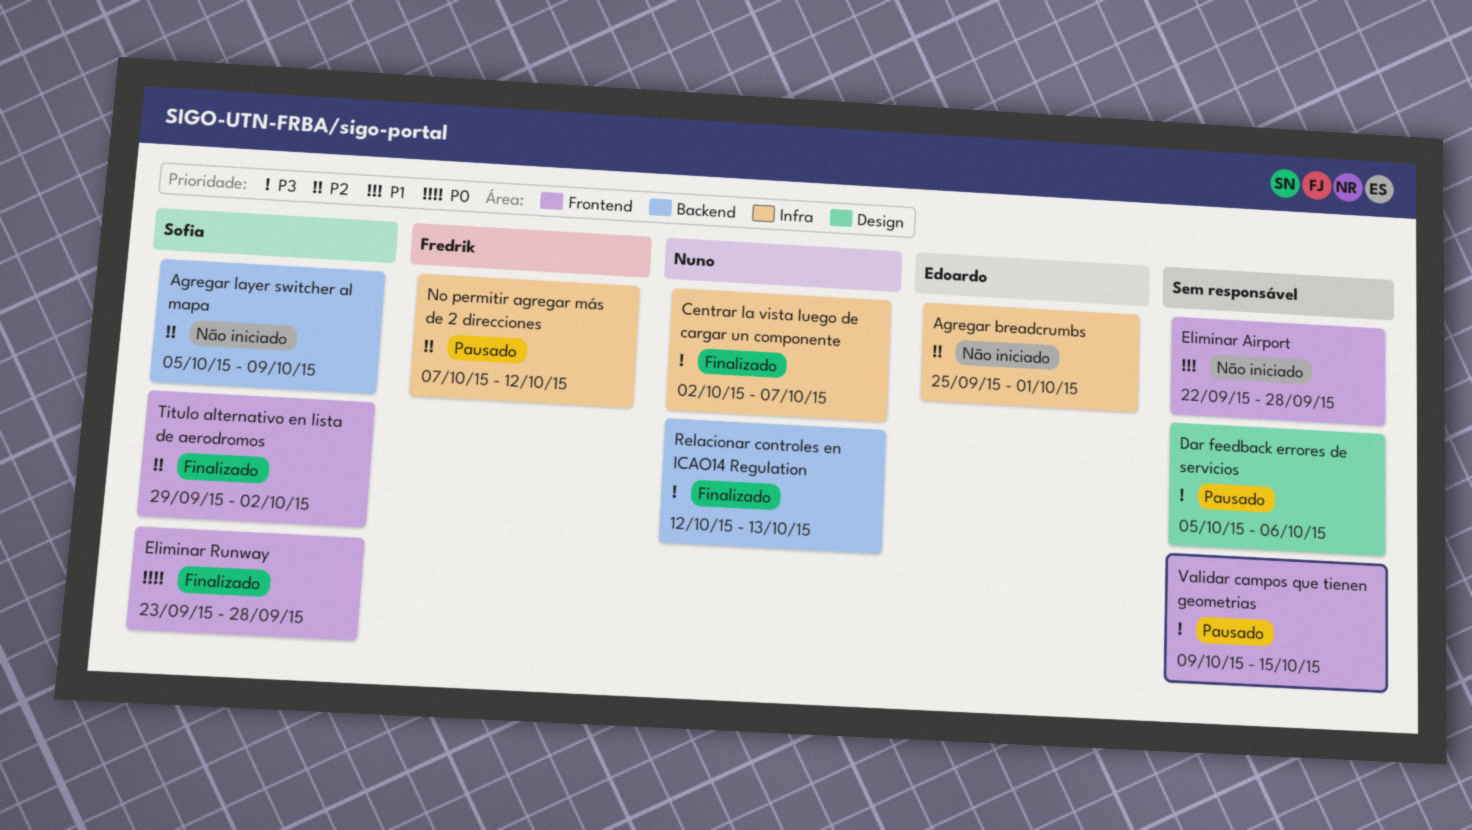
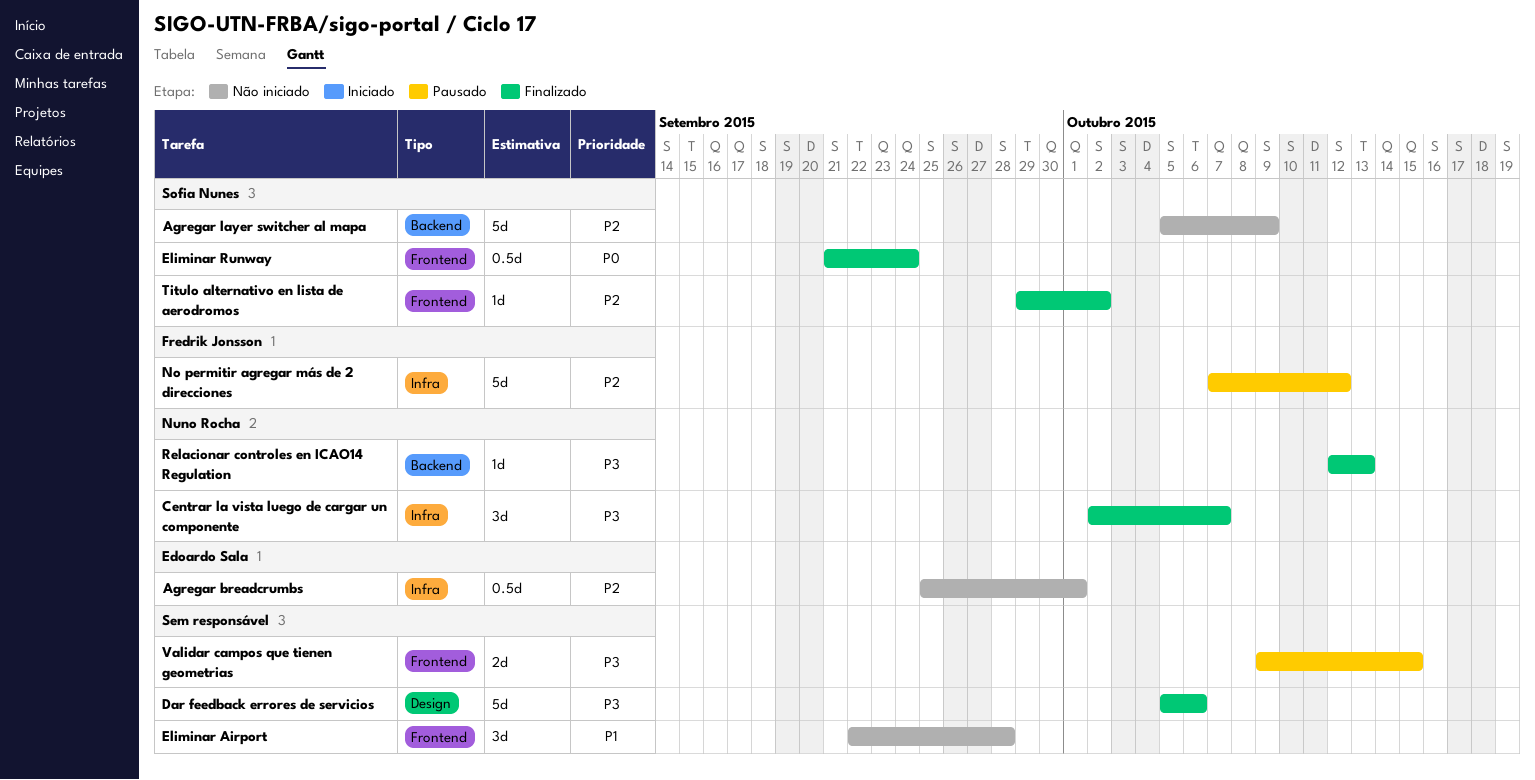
Dar feedback errores de servicios, status: Pausado -> Finalizado
Eliminar Runway, start: Sep 23 -> Sep 21
Eliminar Runway, due: Sep 28 -> Sep 24

